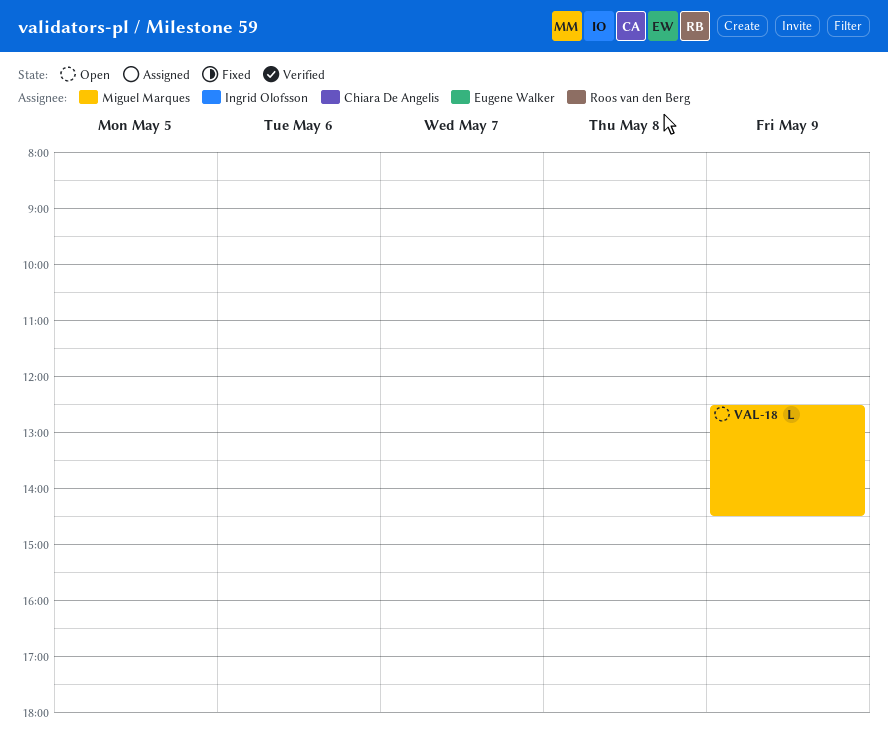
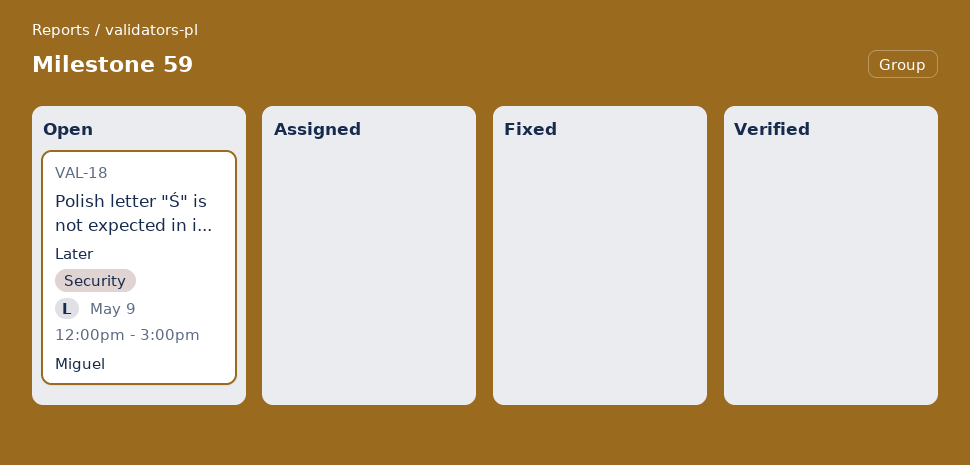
VAL-18, begins: 12:30 -> 12:00
VAL-18, ends: 14:30 -> 15:00

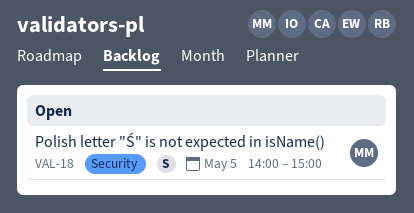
VAL-18, estimate: L -> S
VAL-18, day: May 9 -> May 5
VAL-18, begins: 12:00 -> 14:00

